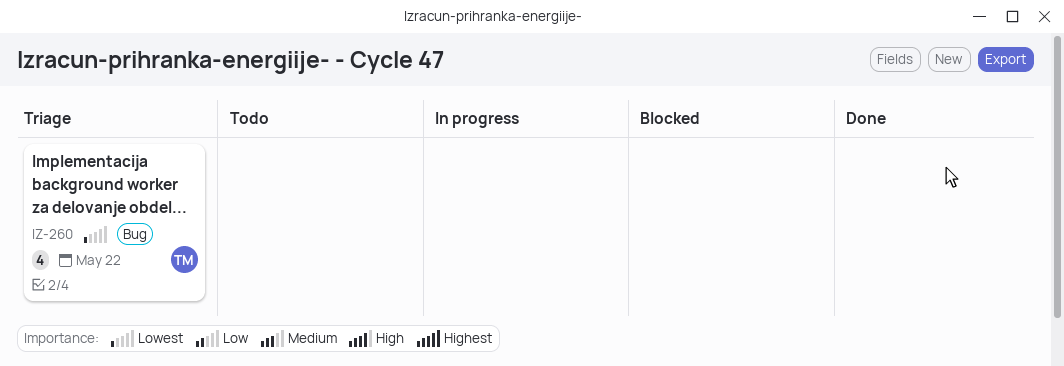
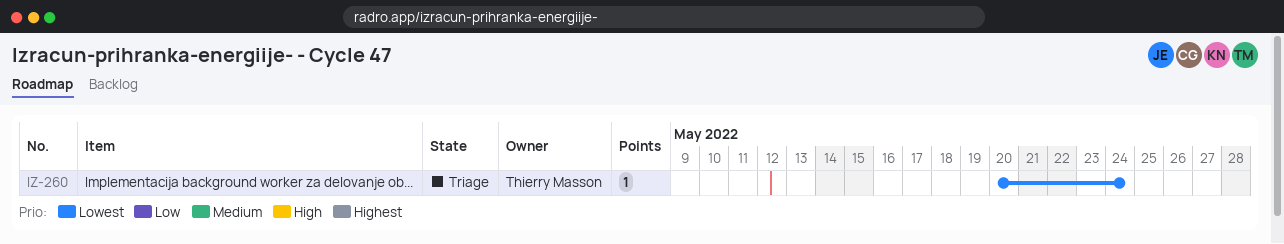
IZ-260, estimate: 4 -> 1
IZ-260, due: May 22 -> May 24

